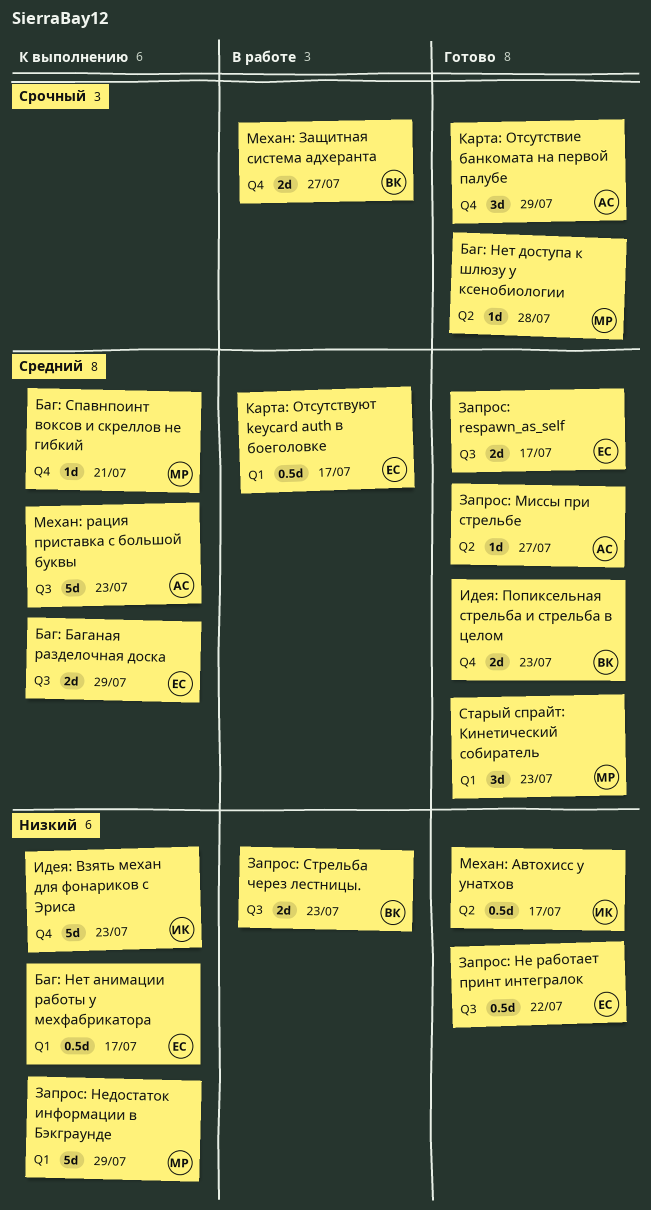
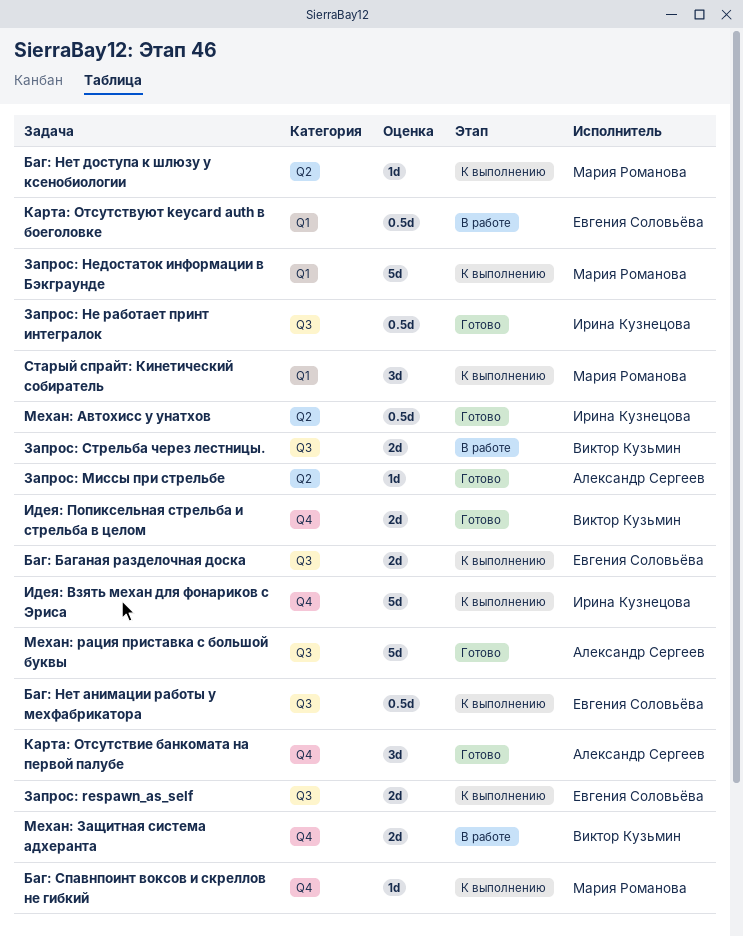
Баг: Нет анимации работы у мехфабрикатора, label: Q1 -> Q3
Баг: Нет доступа к шлюзу у ксенобиологии, status: Готово -> К выполнению
Запрос: respawn_as_self, status: Готово -> К выполнению
Запрос: Не работает принт интегралок, owner: Евгения Соловьёва -> Ирина Кузнецова
Механ: рация приставка с большой буквы, status: К выполнению -> Готово
Старый спрайт: Кинетический собиратель, status: Готово -> К выполнению

